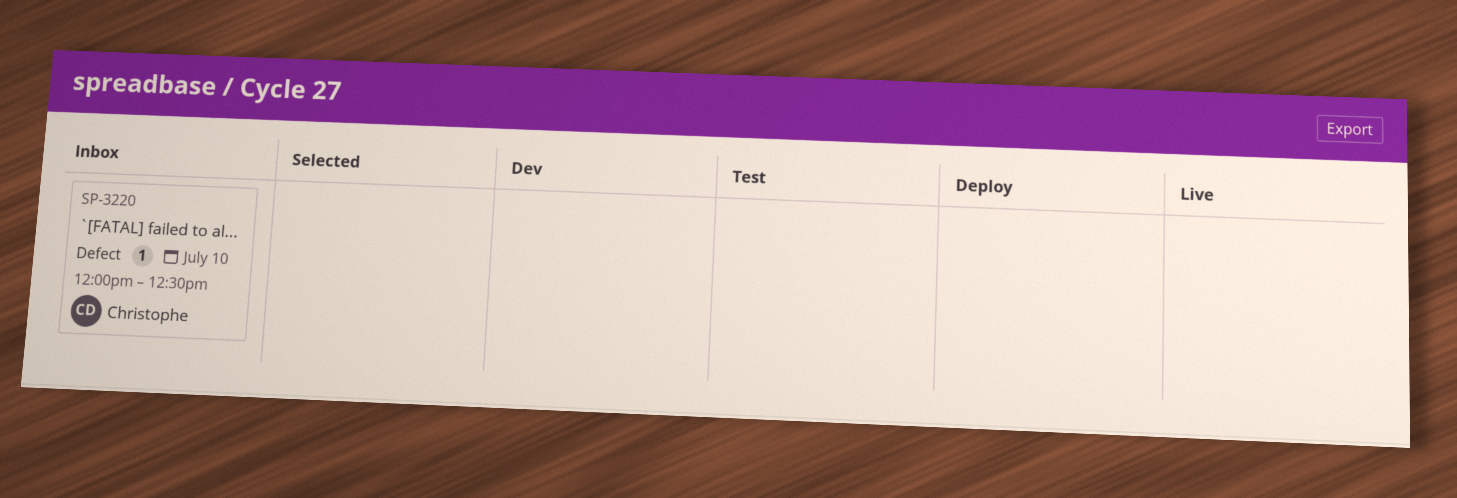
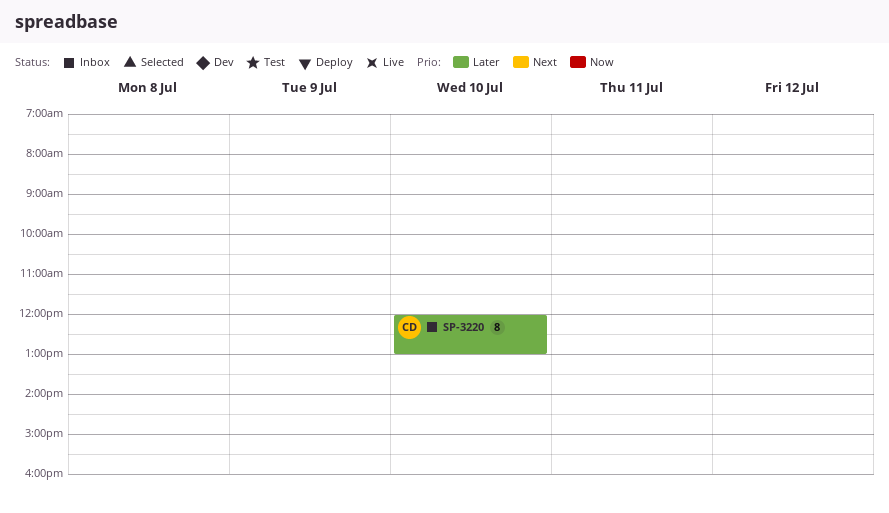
SP-3220, estimate: 1 -> 8
SP-3220, ends: 12:30 -> 13:00

